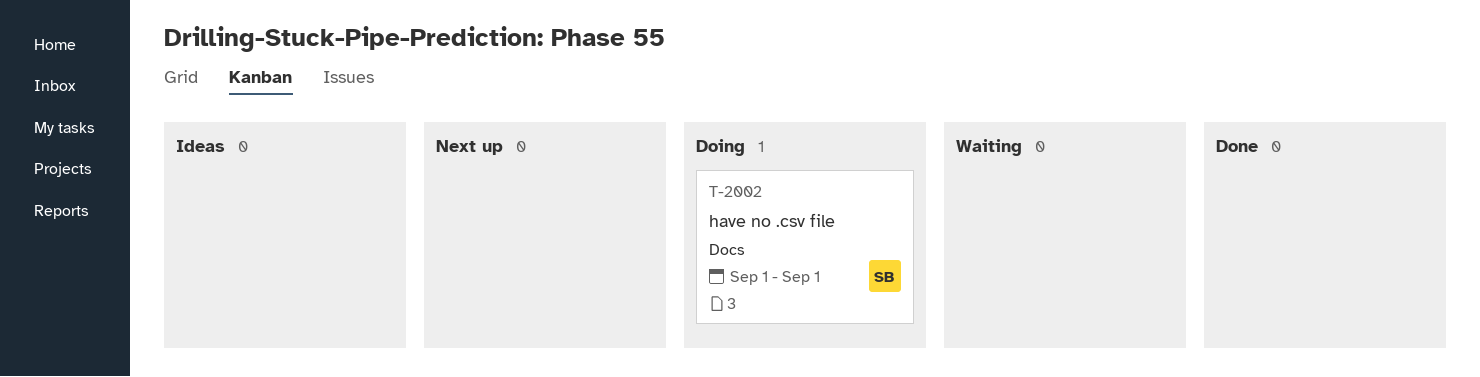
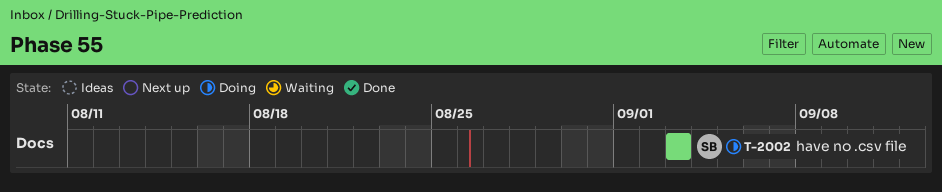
T-2002, start: Sep 1 -> Sep 3
T-2002, due: Sep 1 -> Sep 3

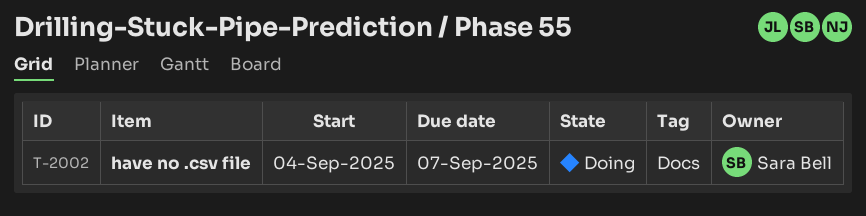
T-2002, start: Sep 3 -> Sep 4
T-2002, due: Sep 3 -> Sep 7

